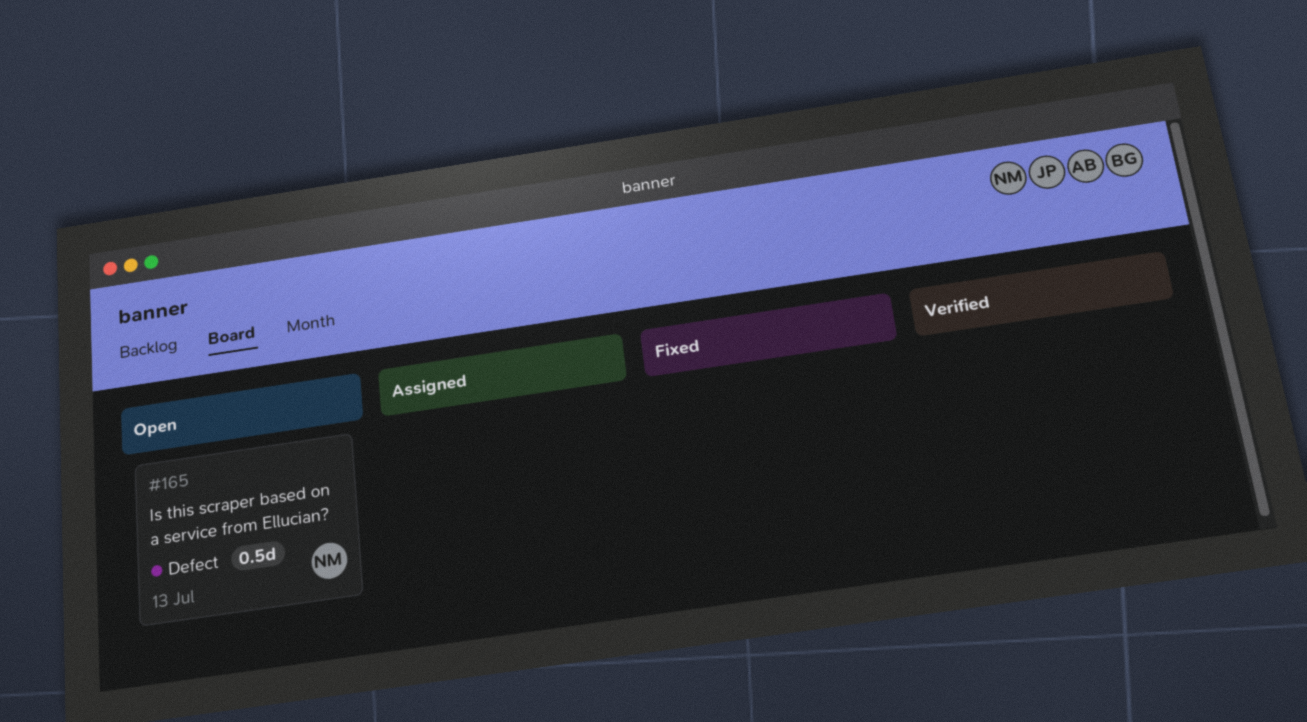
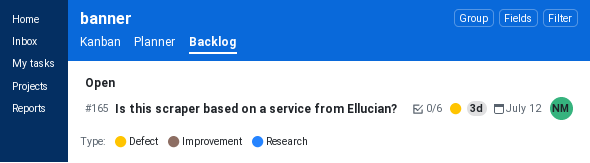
#165, estimate: 0.5d -> 3d
#165, due: Jul 13 -> Jul 12

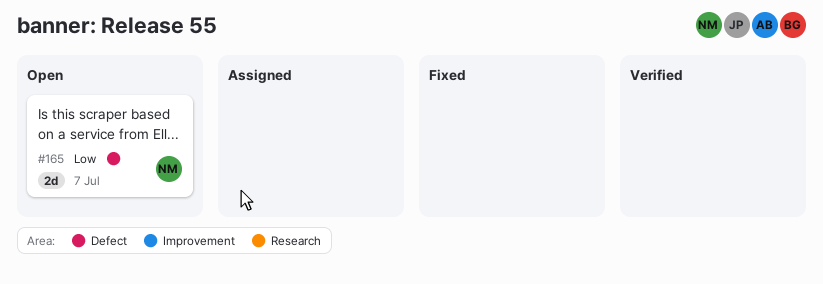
#165, estimate: 3d -> 2d
#165, due: Jul 12 -> Jul 7

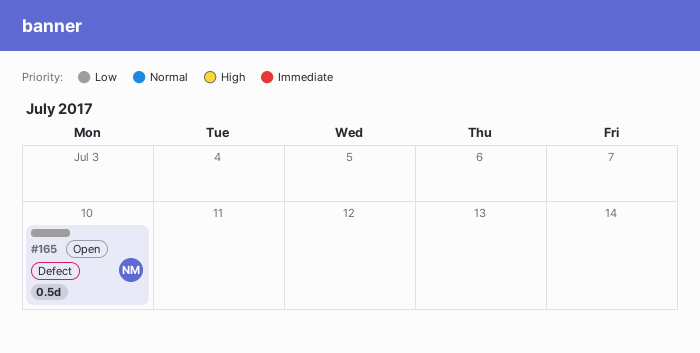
#165, estimate: 2d -> 0.5d
#165, due: Jul 7 -> Jul 10

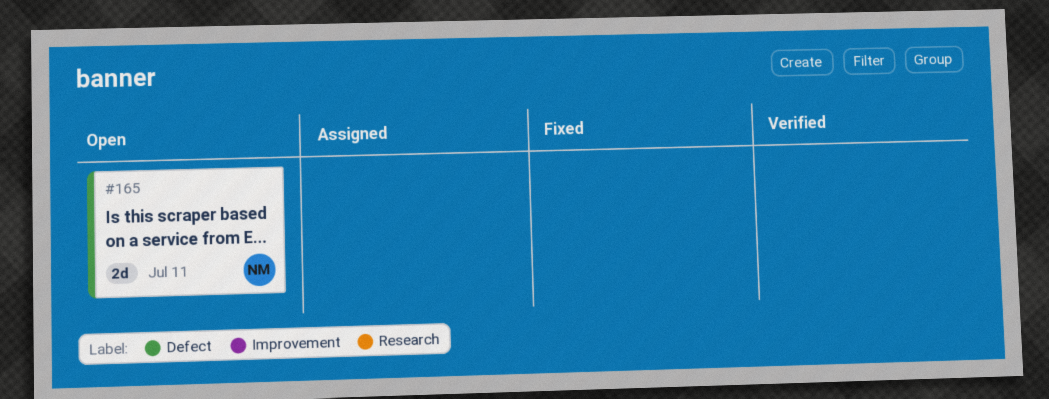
#165, estimate: 0.5d -> 2d
#165, due: Jul 10 -> Jul 11

